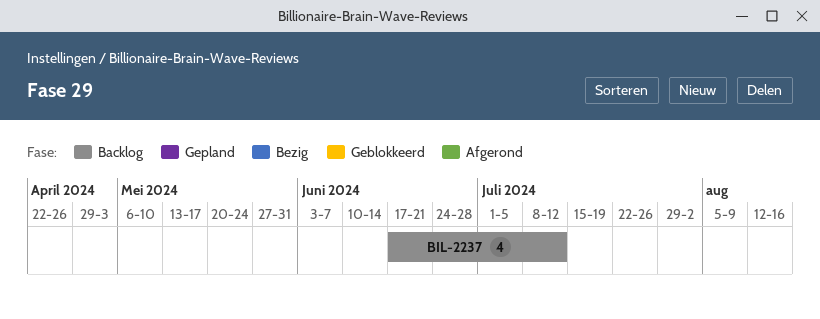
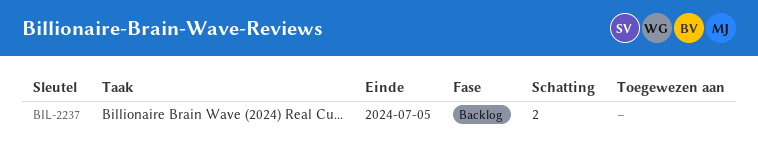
BIL-2237, estimate: 4 -> 2
BIL-2237, due: Jul 12 -> Jul 5

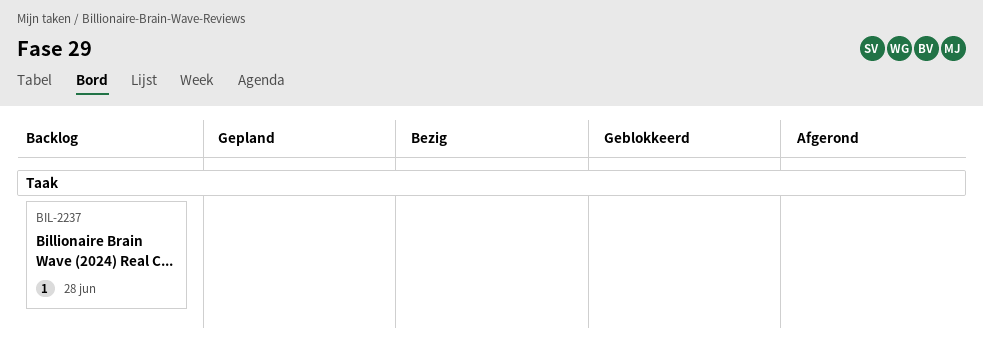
BIL-2237, estimate: 2 -> 1
BIL-2237, due: Jul 5 -> Jun 28

